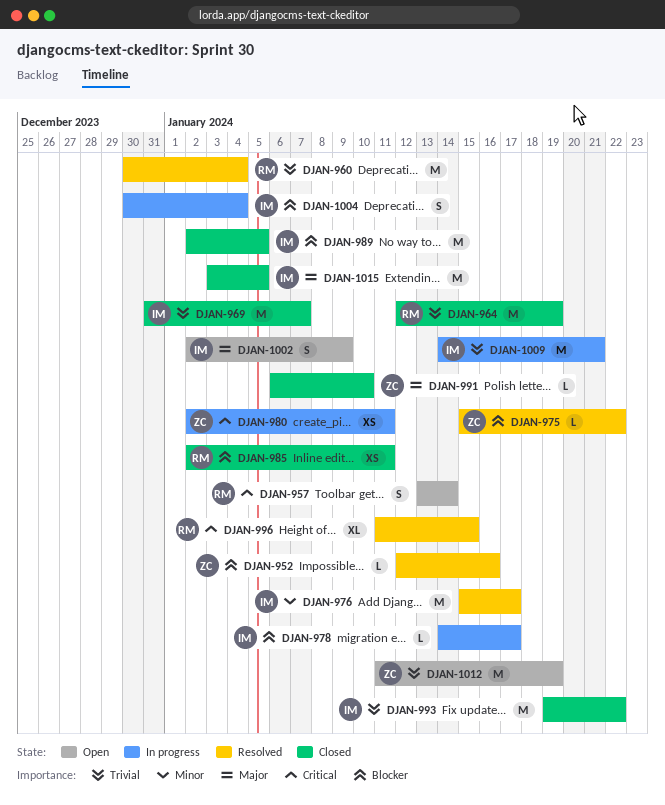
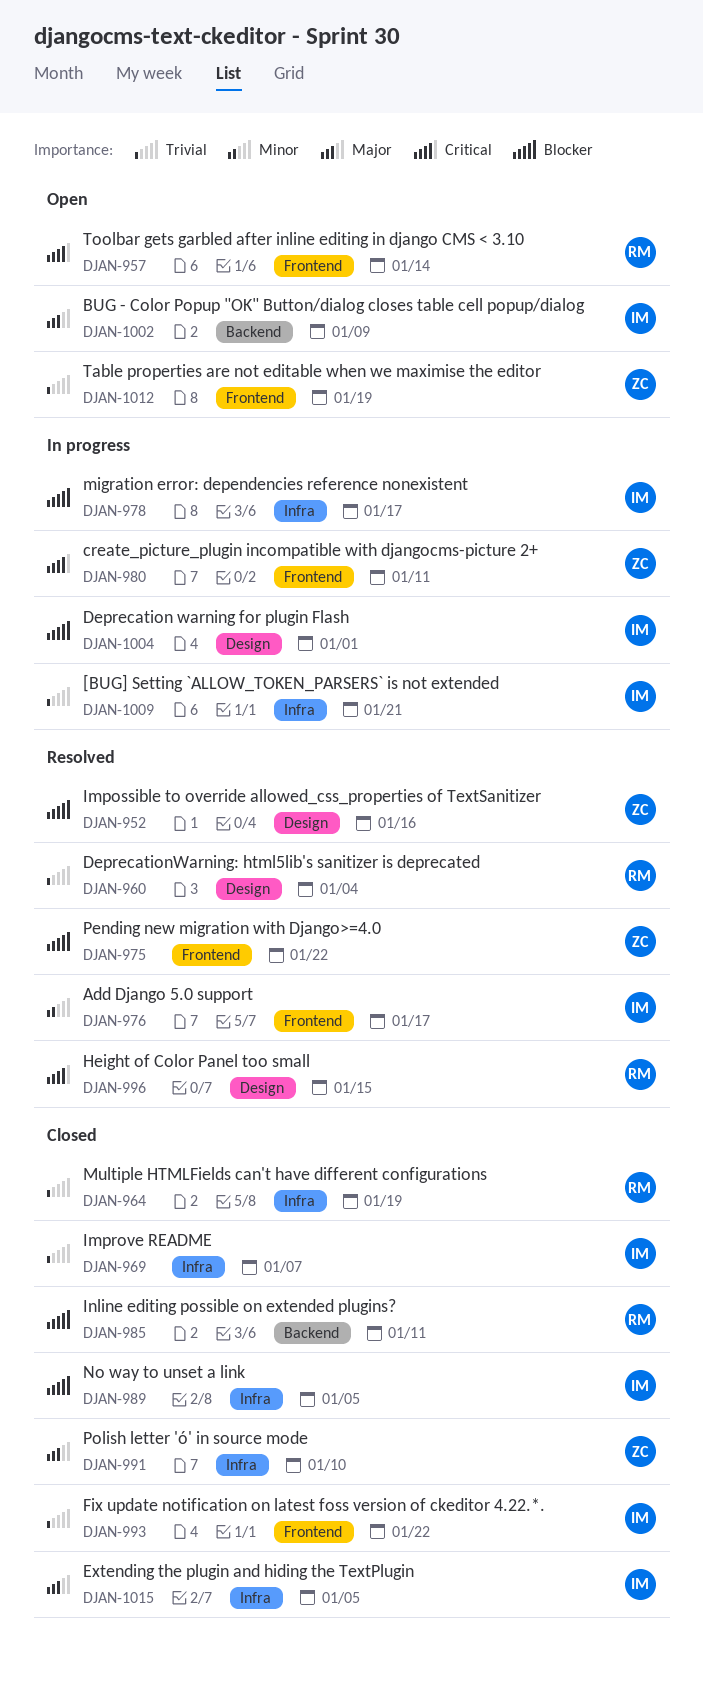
DJAN-1004, due: Jan 4 -> Jan 1

